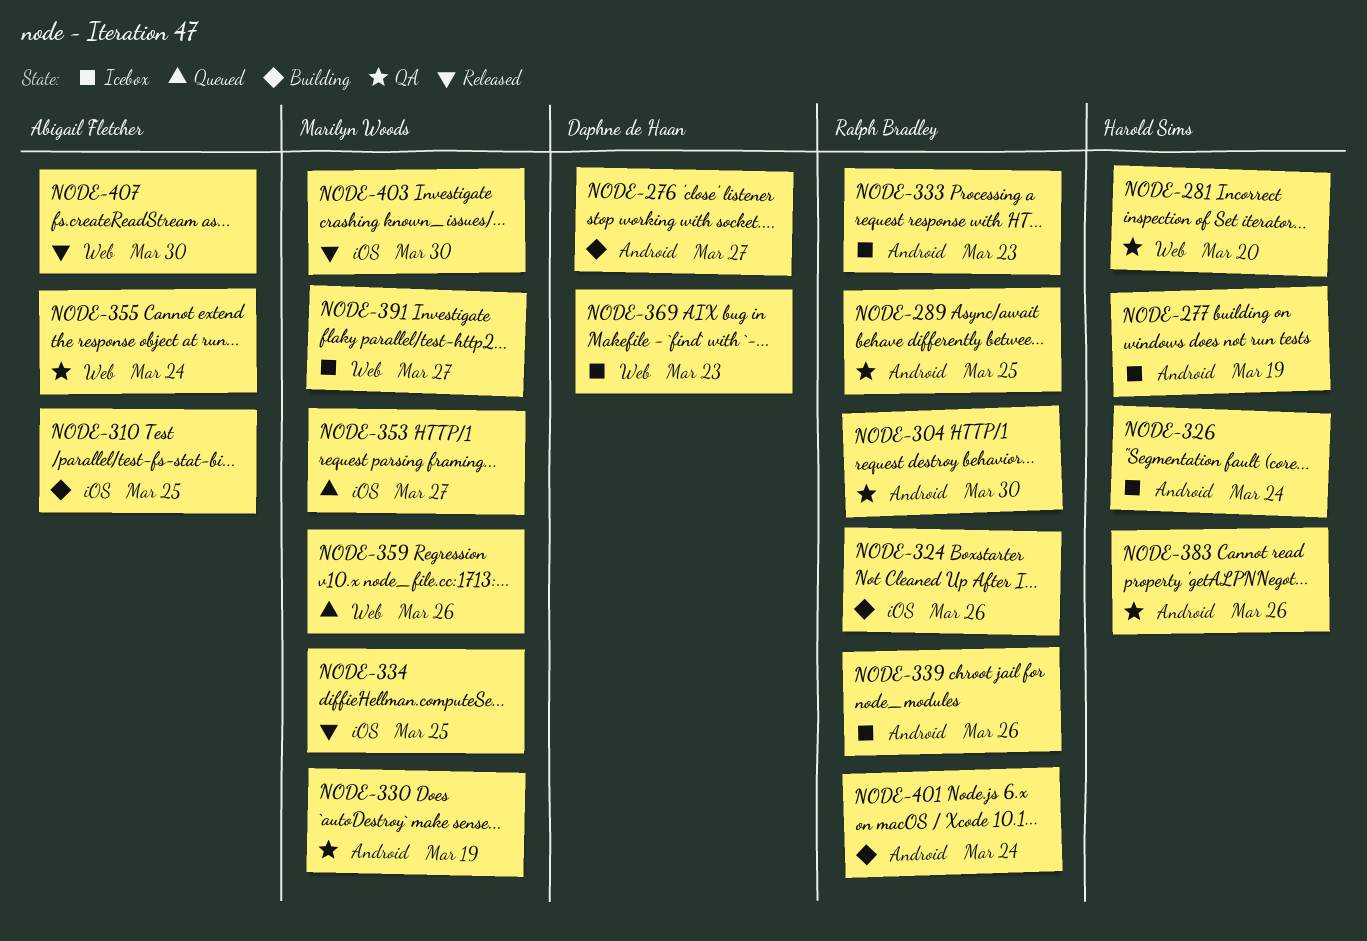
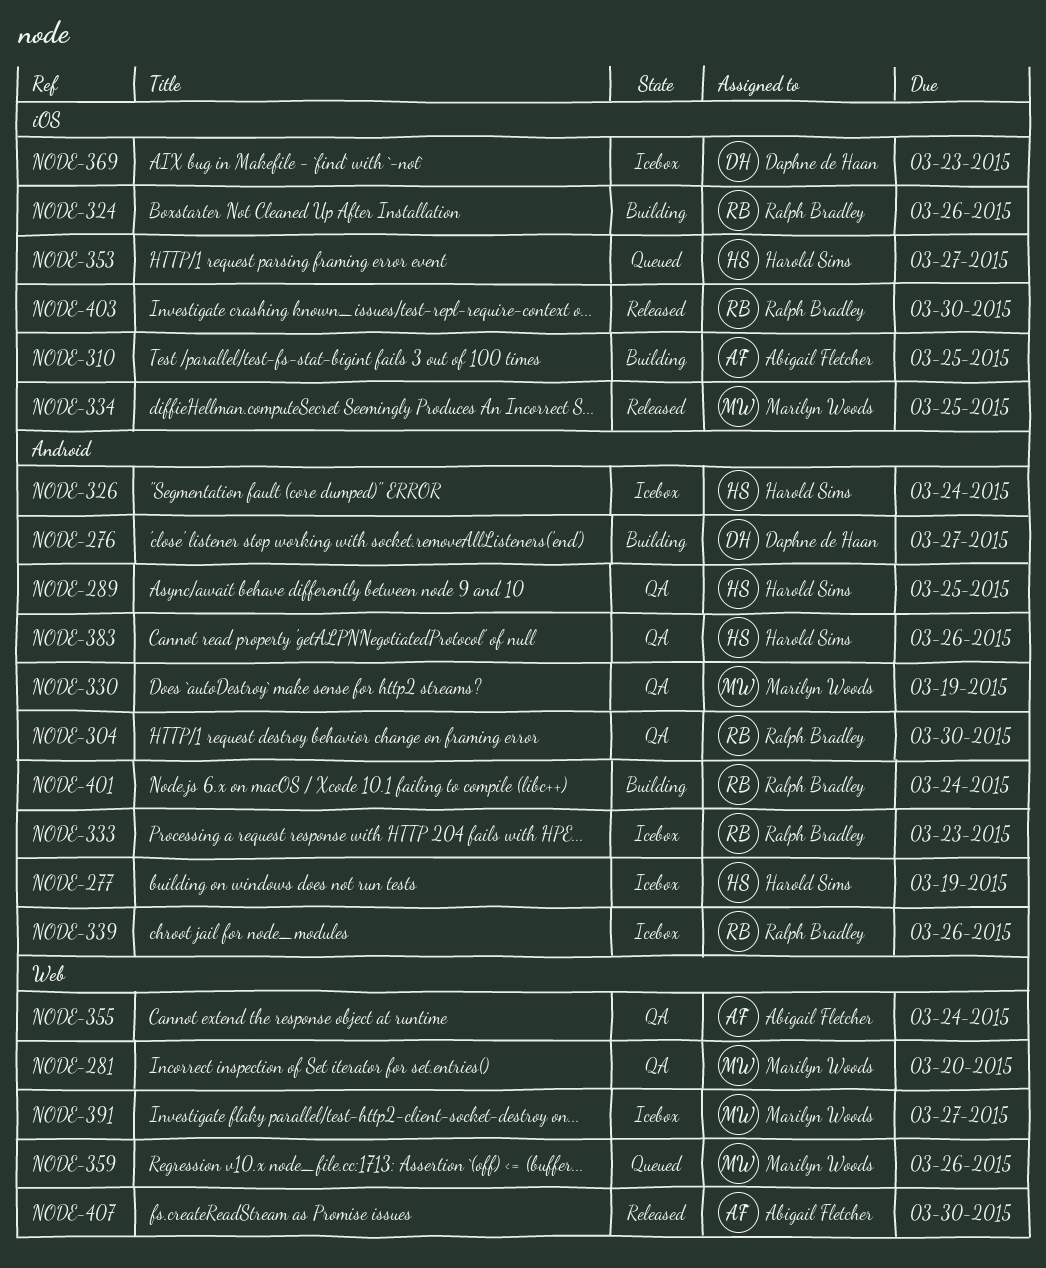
NODE-281, owner: Harold Sims -> Marilyn Woods
NODE-289, owner: Ralph Bradley -> Harold Sims
NODE-353, owner: Marilyn Woods -> Harold Sims
NODE-369, label: Web -> iOS
NODE-403, owner: Marilyn Woods -> Ralph Bradley

